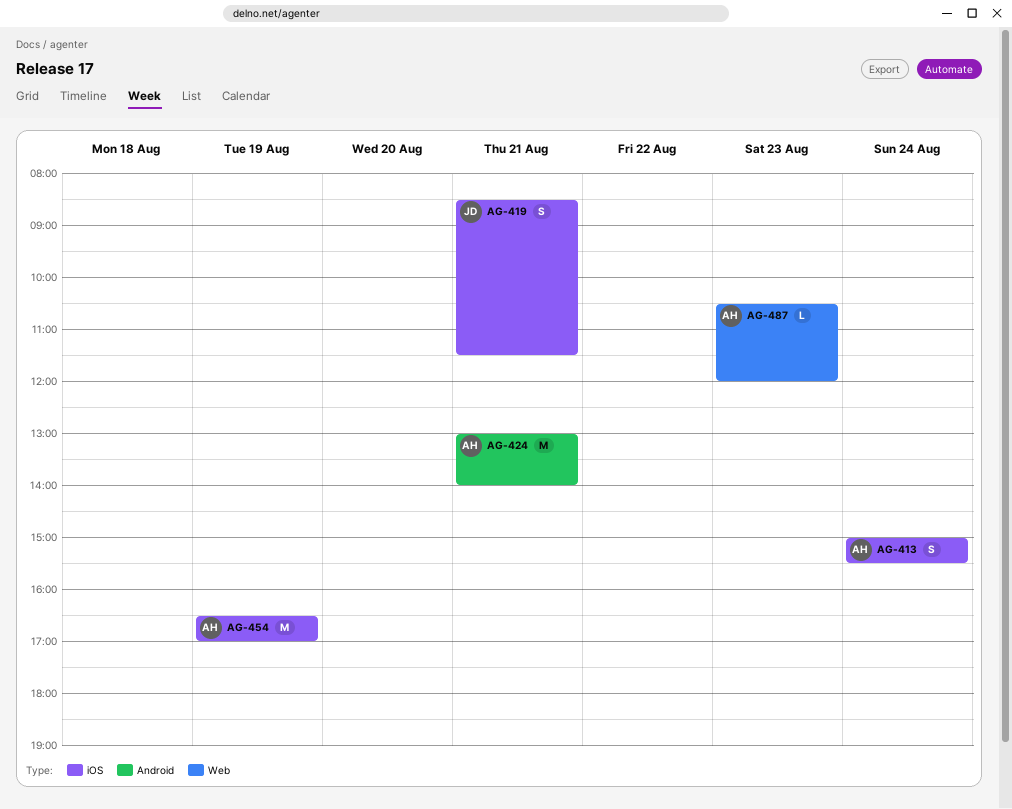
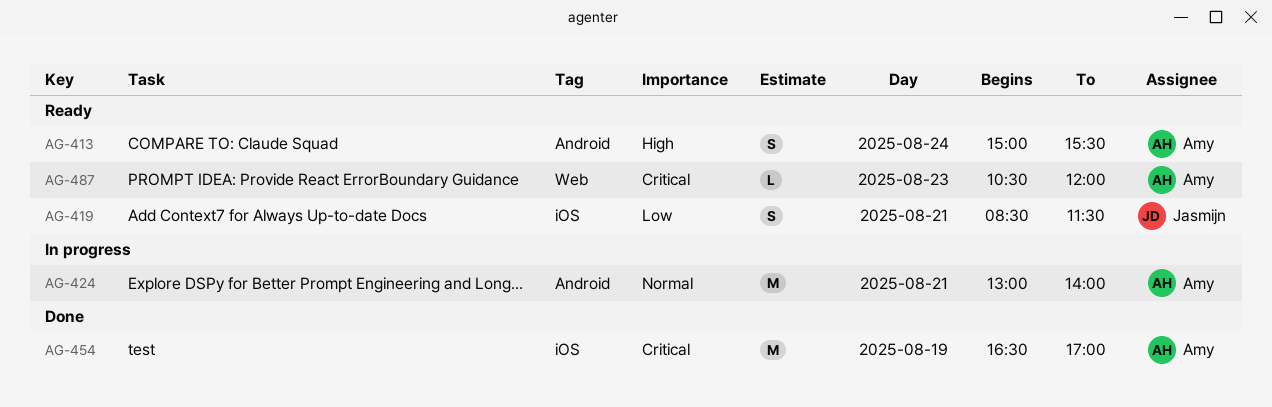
AG-413, label: iOS -> Android

